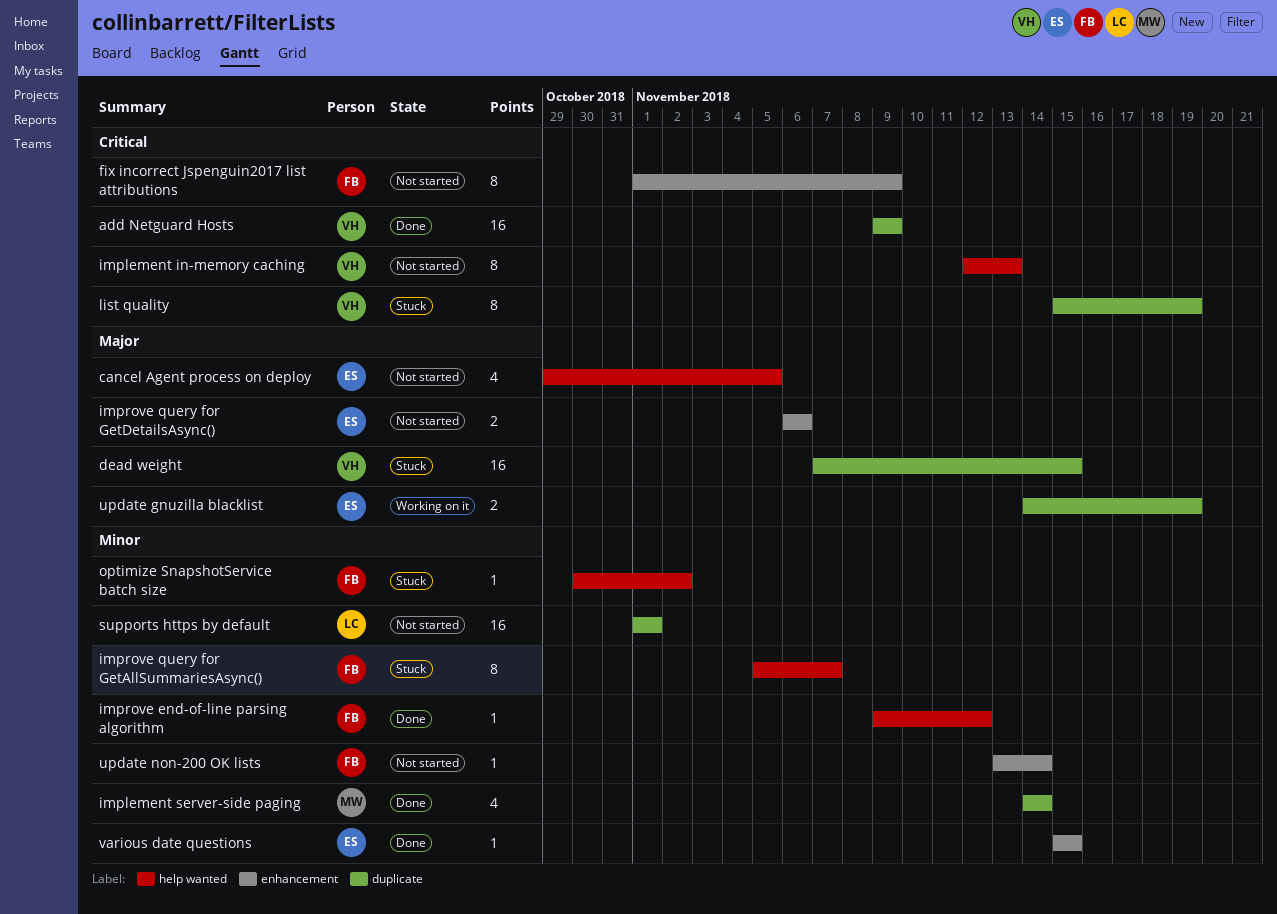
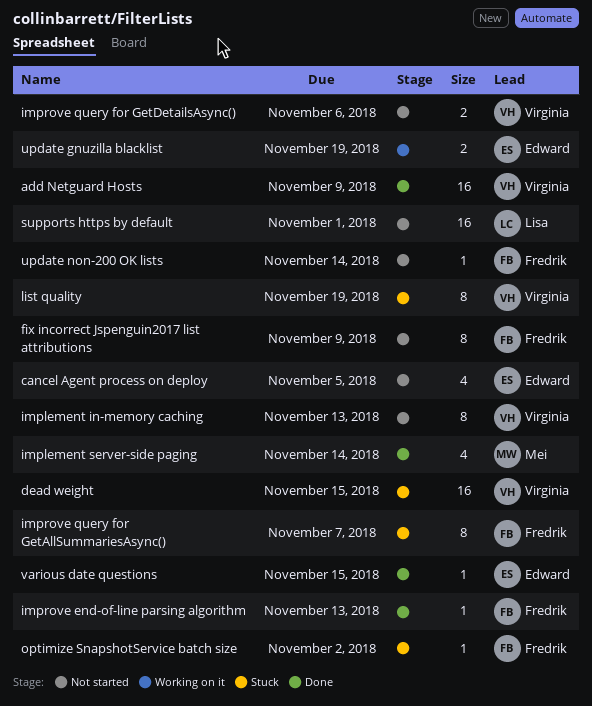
improve end-of-line parsing algorithm, due: Nov 12 -> Nov 13
improve query for GetDetailsAsync(), owner: Edward -> Virginia

